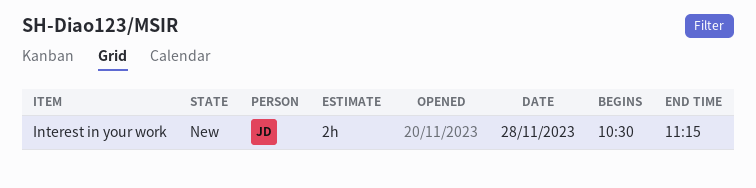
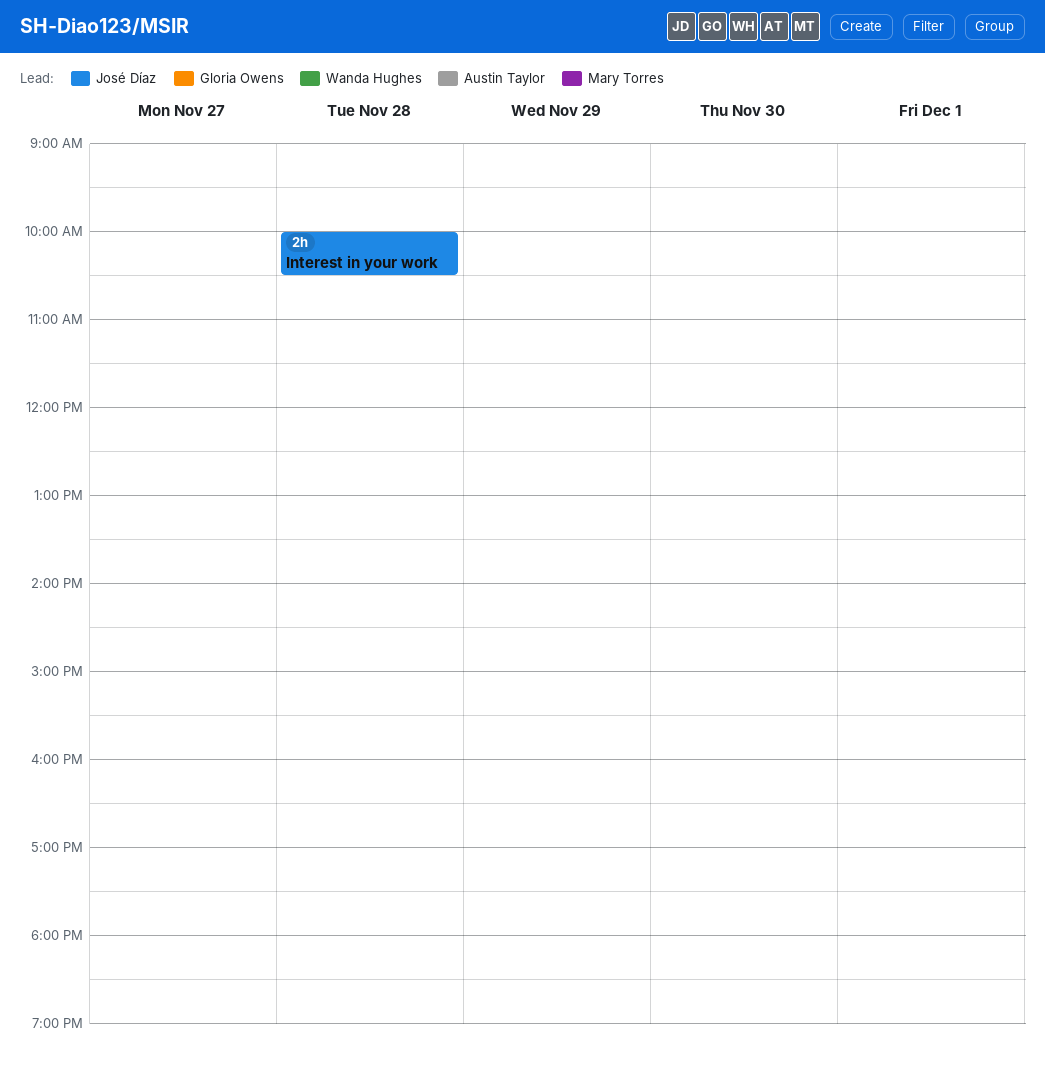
Interest in your work, begins: 10:30 -> 10:00
Interest in your work, ends: 11:15 -> 10:30

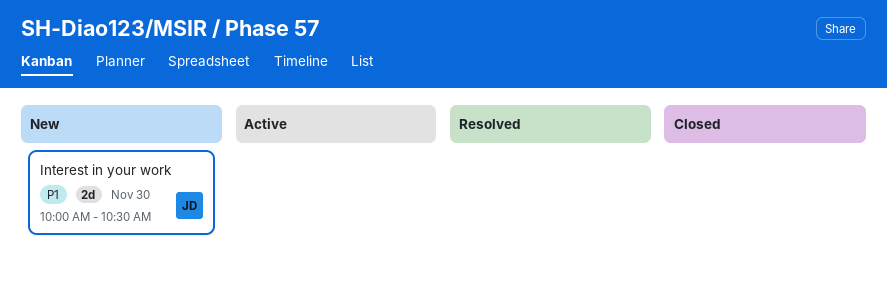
Interest in your work, estimate: 2h -> 2d
Interest in your work, day: Nov 28 -> Nov 30

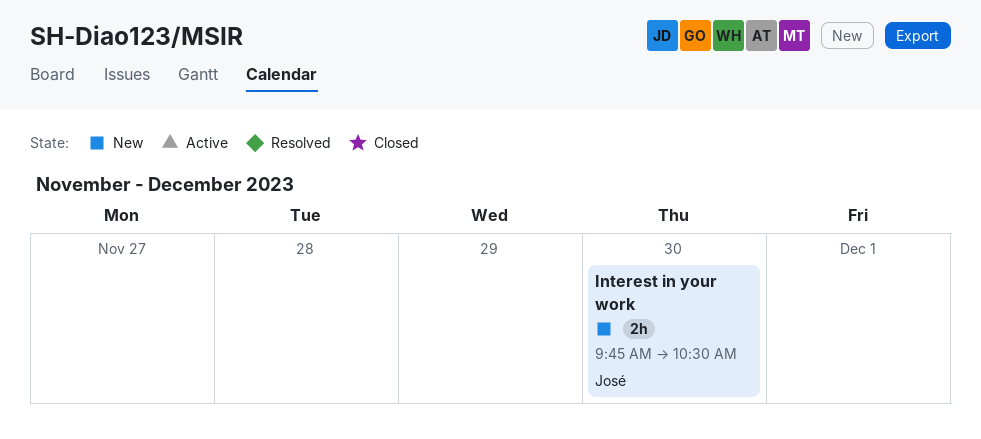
Interest in your work, estimate: 2d -> 2h
Interest in your work, begins: 10:00 -> 09:45

